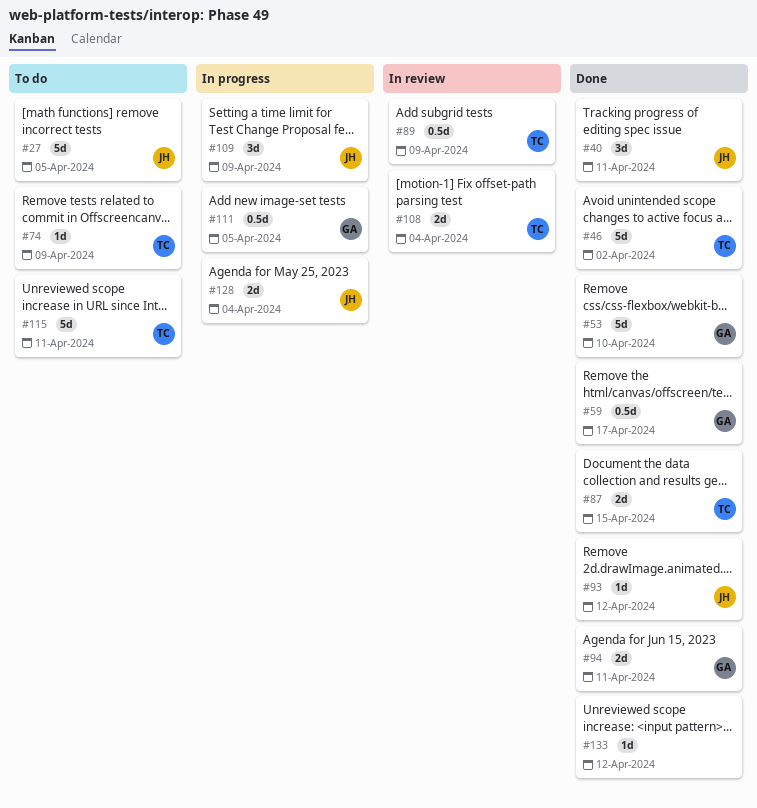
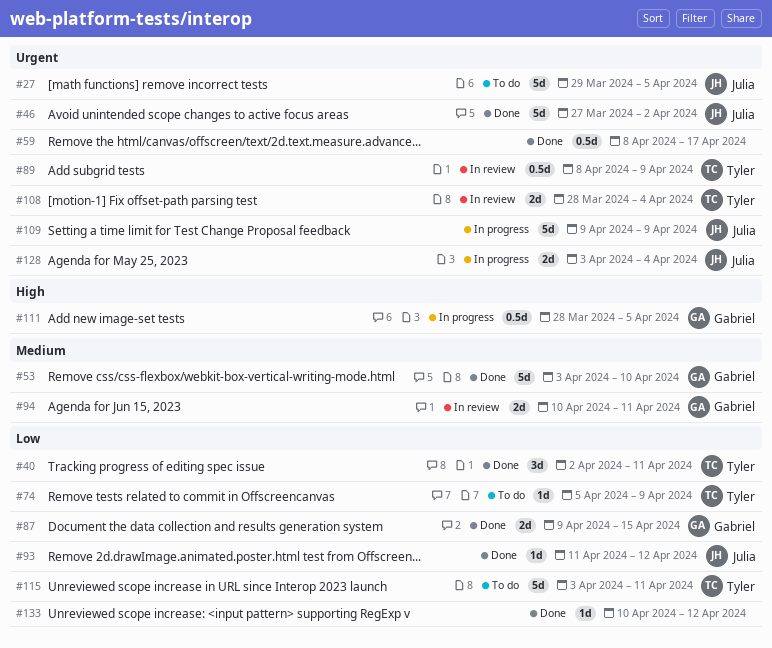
#40, owner: Julia -> Tyler
#46, owner: Tyler -> Julia
#59, owner: Gabriel -> none
#87, owner: Tyler -> Gabriel
#94, status: Done -> In review
#109, estimate: 3d -> 5d

